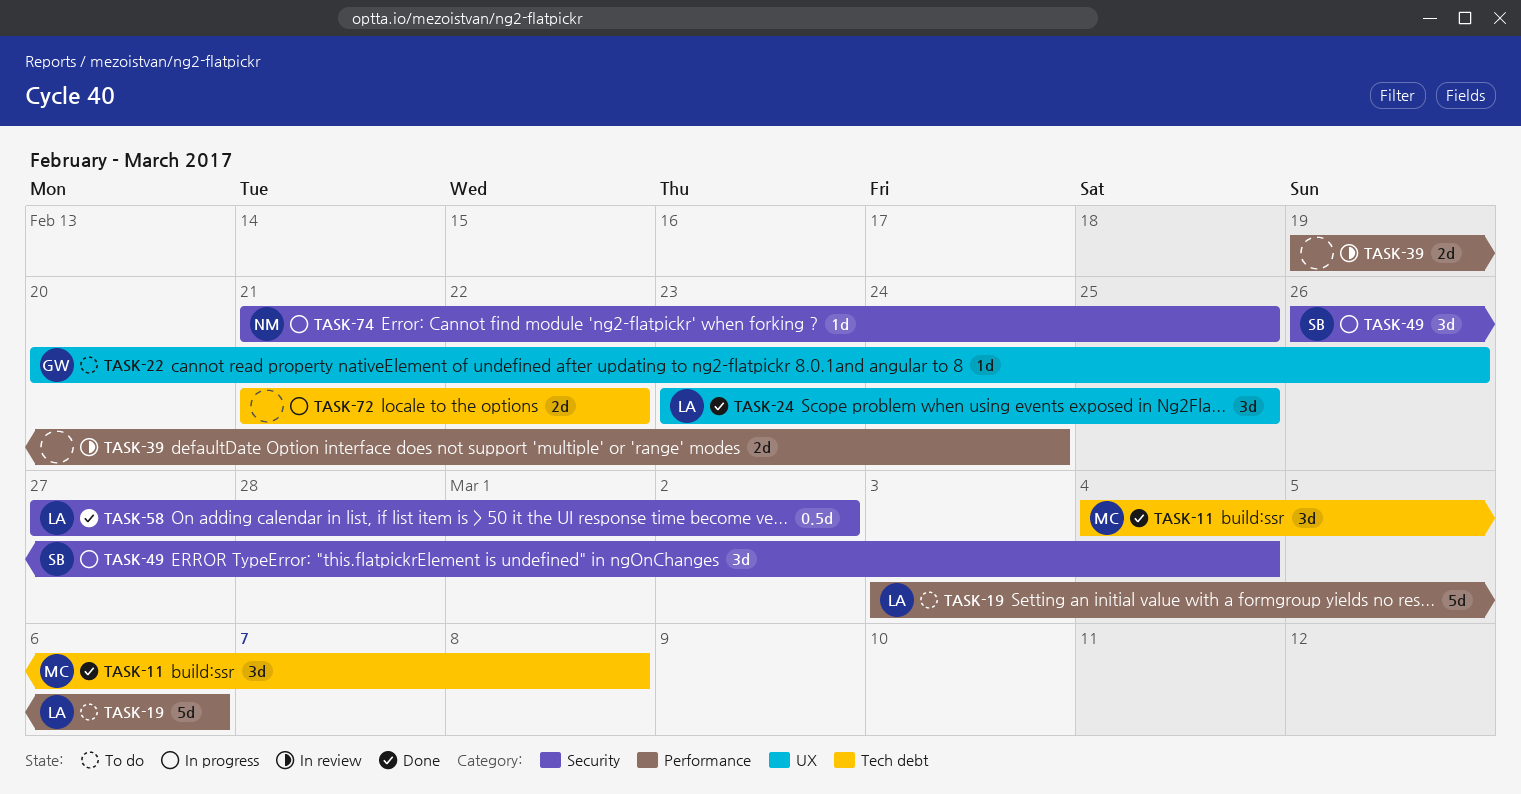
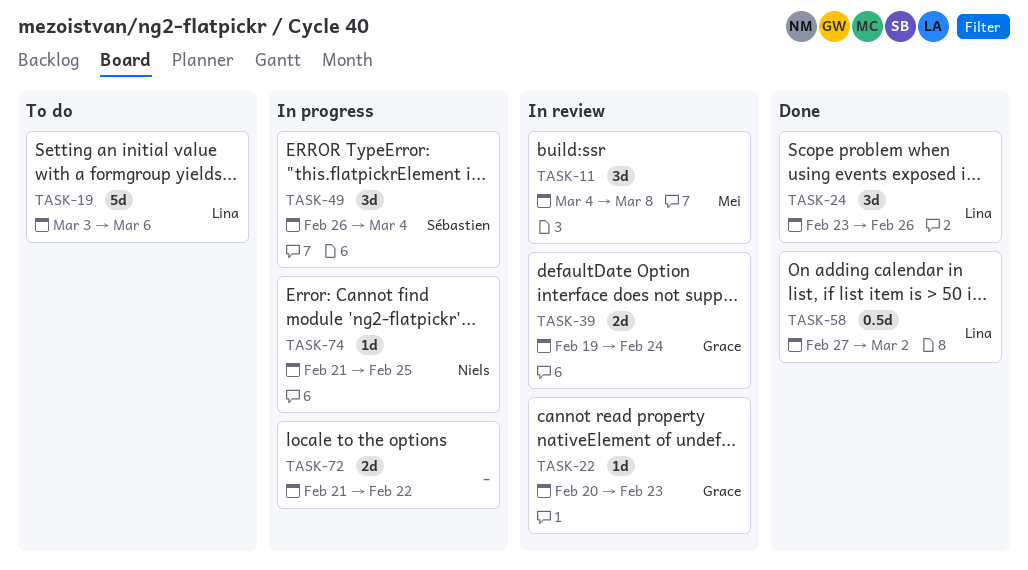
TASK-11, status: Done -> In review
TASK-22, status: To do -> In review
TASK-22, due: Feb 26 -> Feb 23
TASK-24, due: Feb 25 -> Feb 26
TASK-39, owner: none -> Grace

